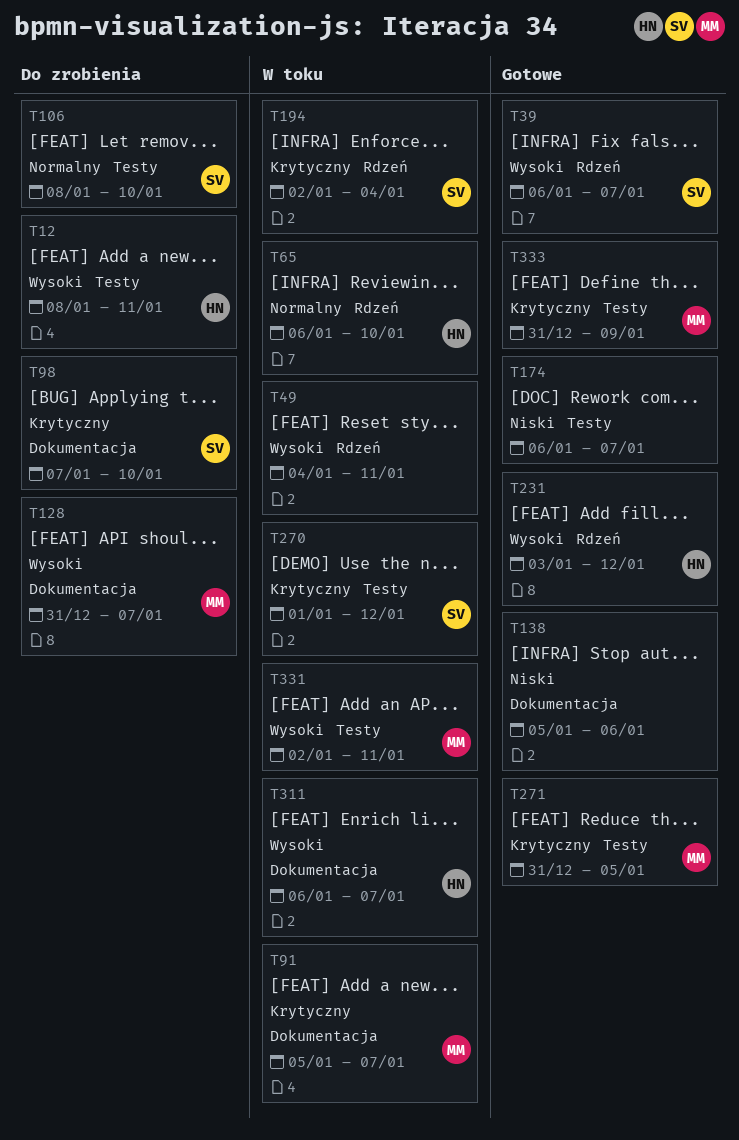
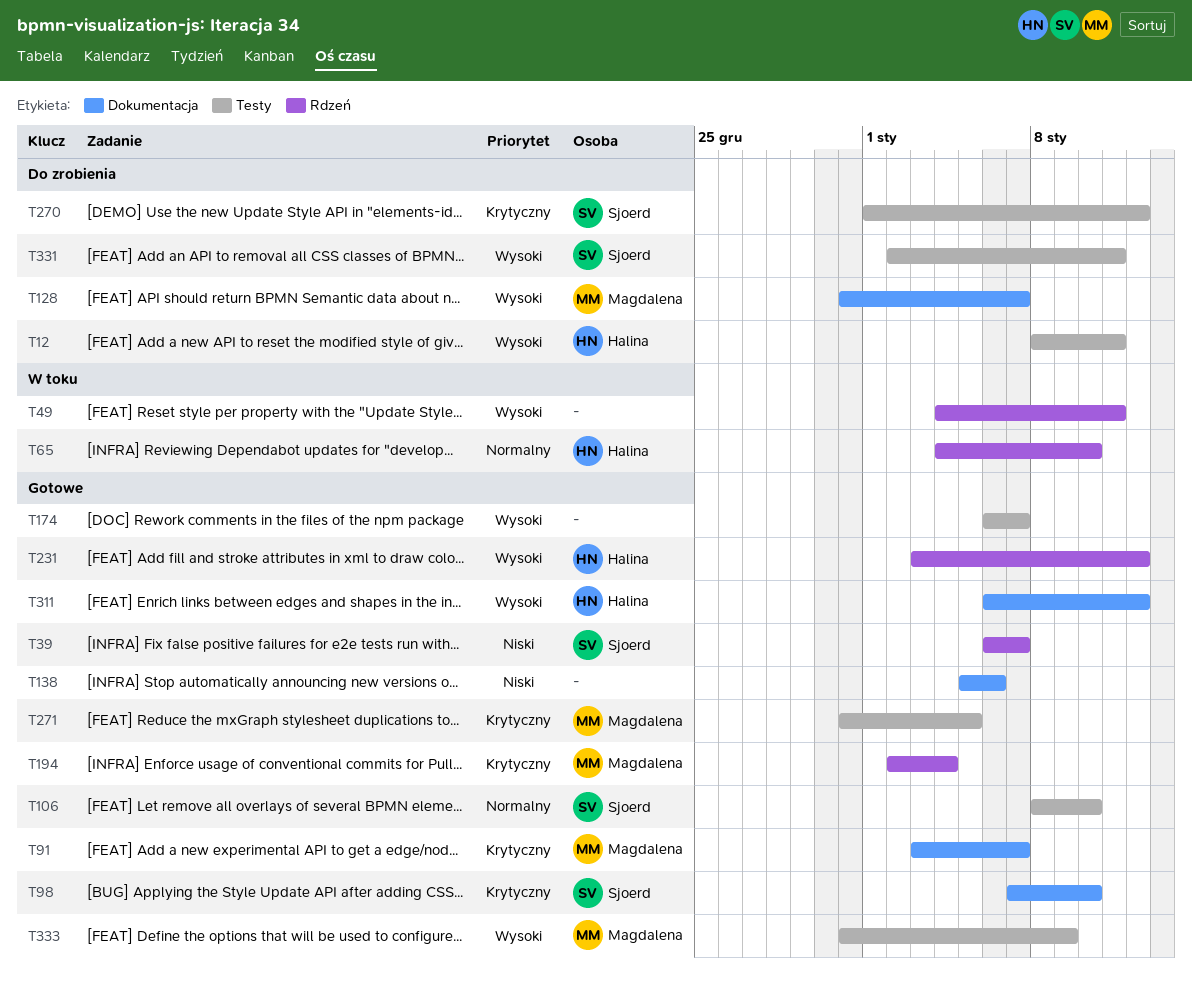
T39, priority: Wysoki -> Niski
T65, start: Jan 6 -> Jan 4
T91, status: W toku -> Gotowe
T91, start: Jan 5 -> Jan 3
T98, status: Do zrobienia -> Gotowe
T106, status: Do zrobienia -> Gotowe
T174, priority: Niski -> Wysoki
T194, status: W toku -> Gotowe
T194, owner: Sjoerd -> Magdalena
T270, status: W toku -> Do zrobienia
T311, status: W toku -> Gotowe
T311, due: Jan 7 -> Jan 12
T331, status: W toku -> Do zrobienia
T331, owner: Magdalena -> Sjoerd
T333, priority: Krytyczny -> Wysoki

